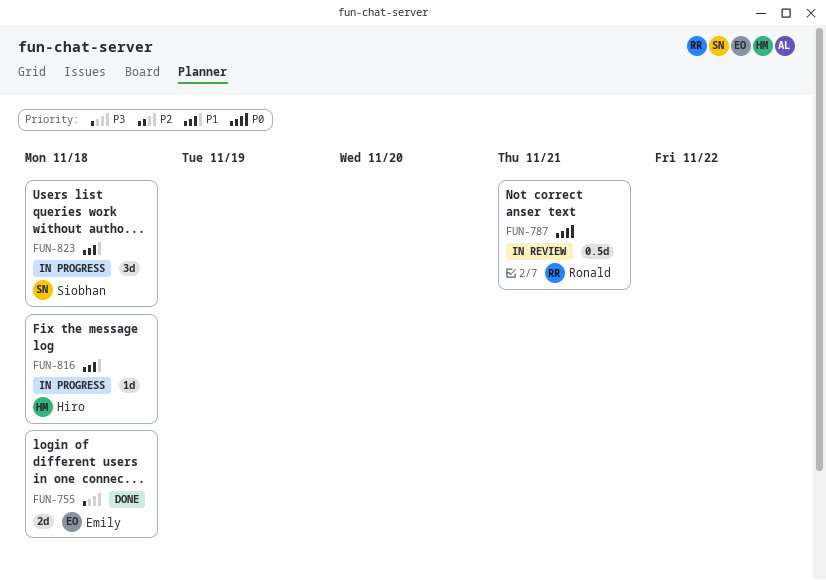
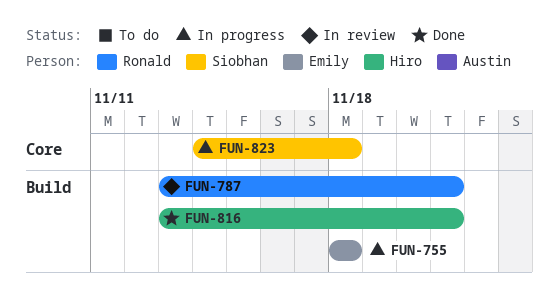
FUN-755, status: Done -> In progress
FUN-816, status: In progress -> Done
FUN-816, due: Nov 18 -> Nov 21

